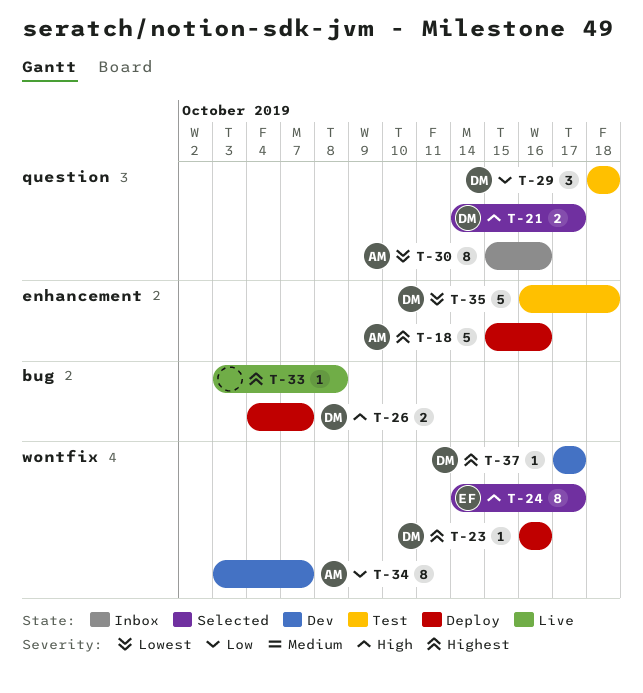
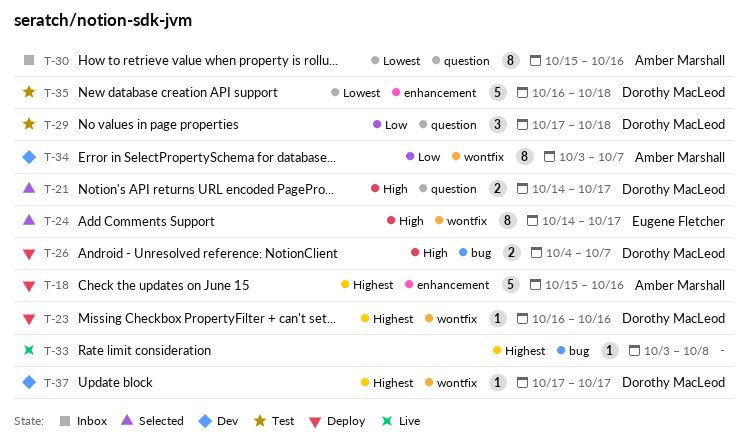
T-29, start: Oct 18 -> Oct 17

